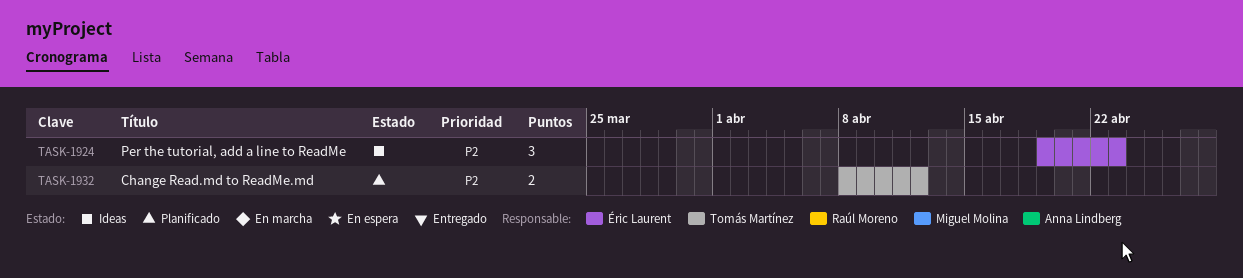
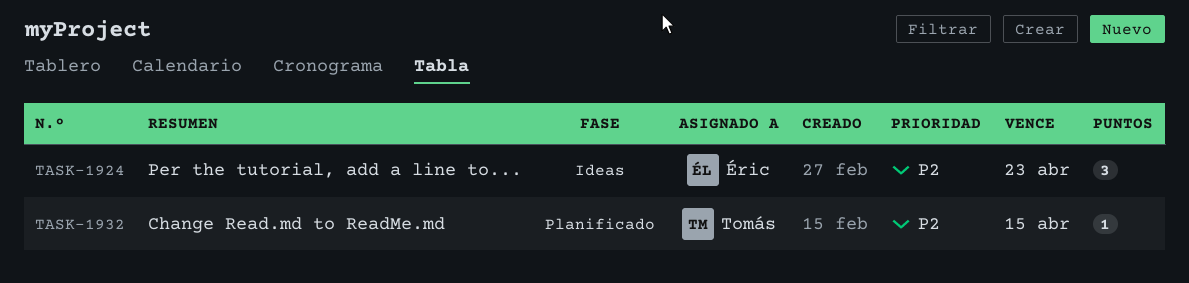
TASK-1932, estimate: 2 -> 1
TASK-1932, due: Apr 12 -> Apr 15

